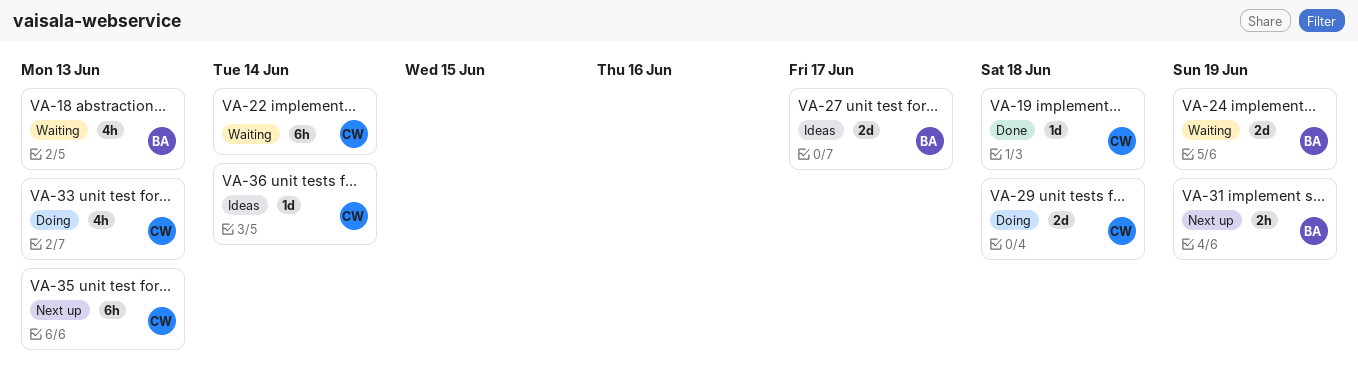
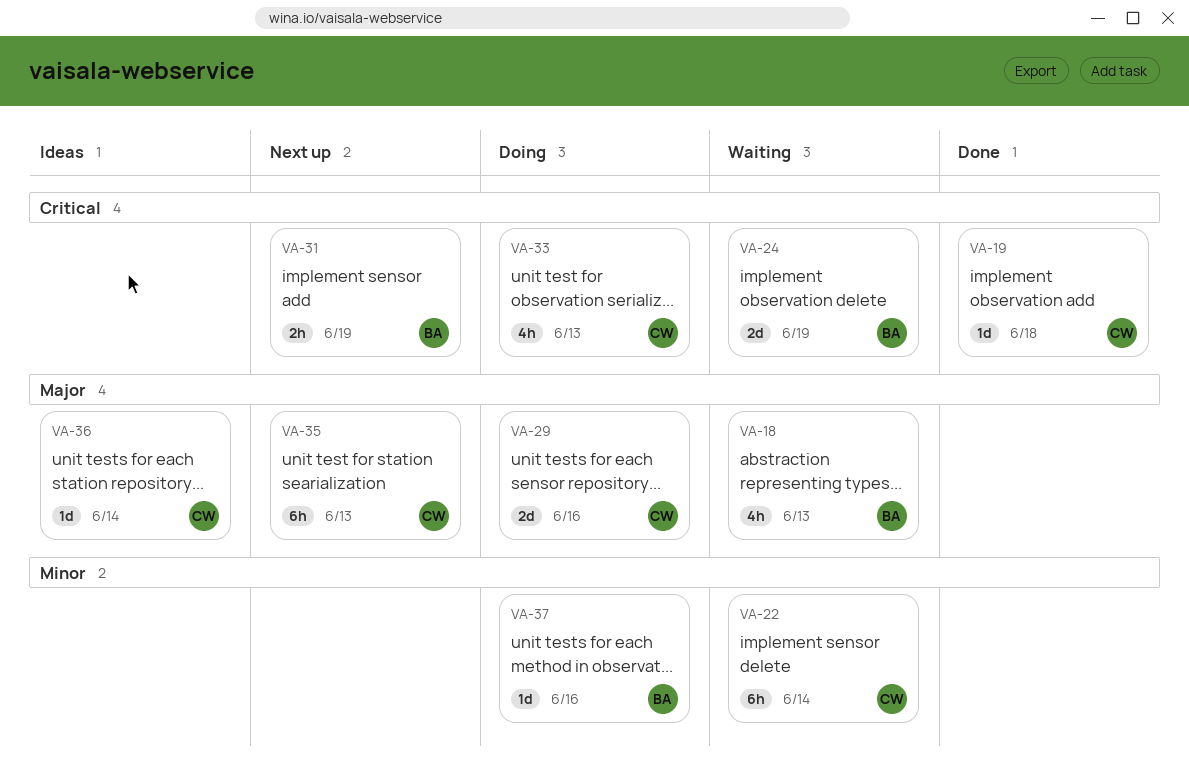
VA-27: present -> none
VA-29, due: Jun 18 -> Jun 16
VA-37: none -> present

